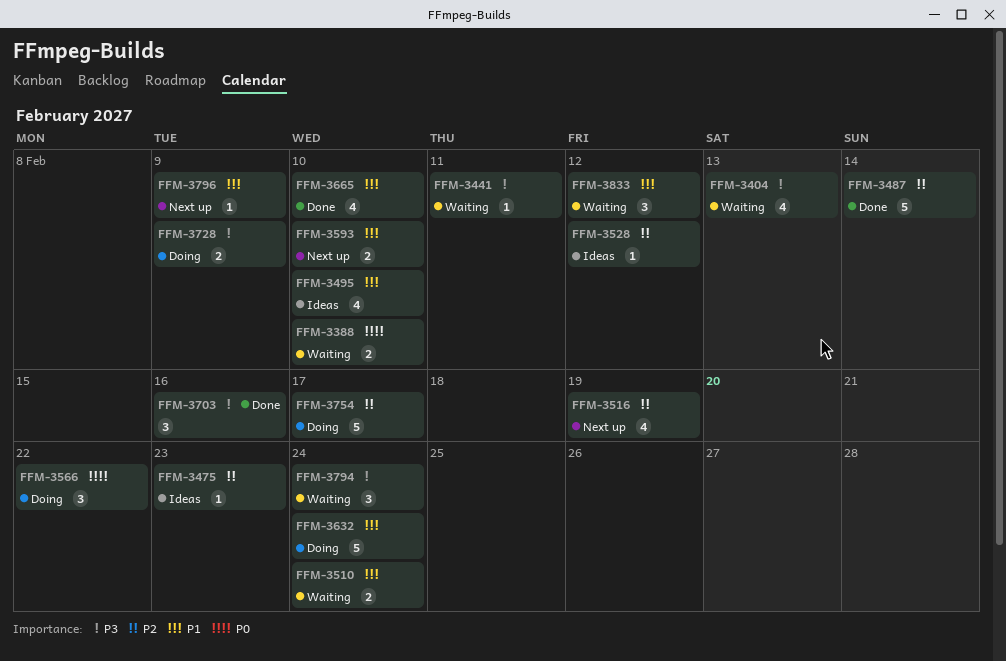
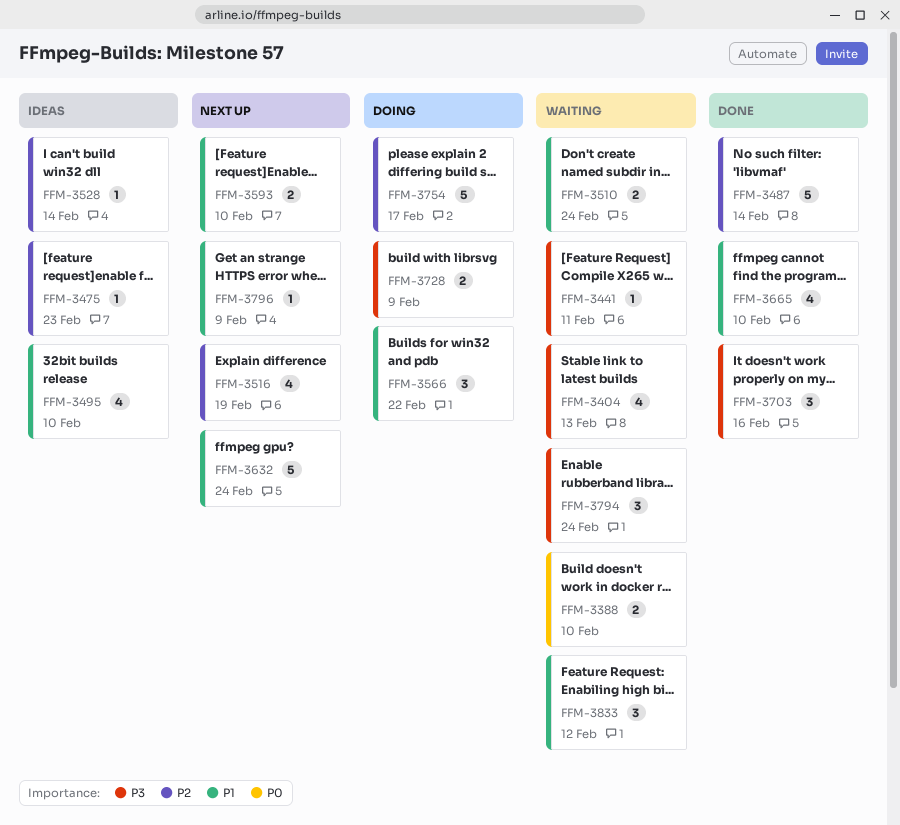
FFM-3528, due: Feb 12 -> Feb 14
FFM-3566, priority: P0 -> P1
FFM-3632, status: Doing -> Next up

